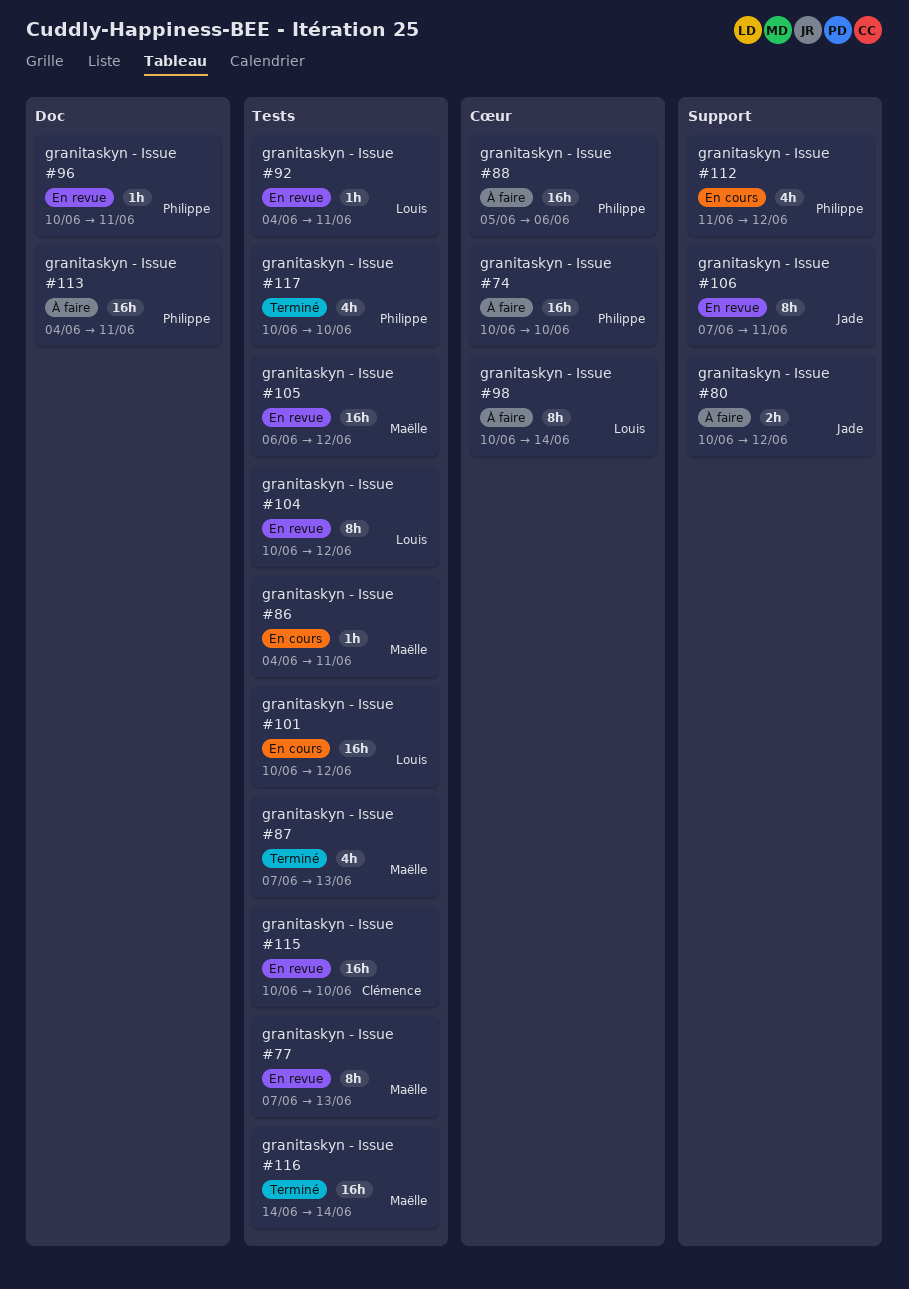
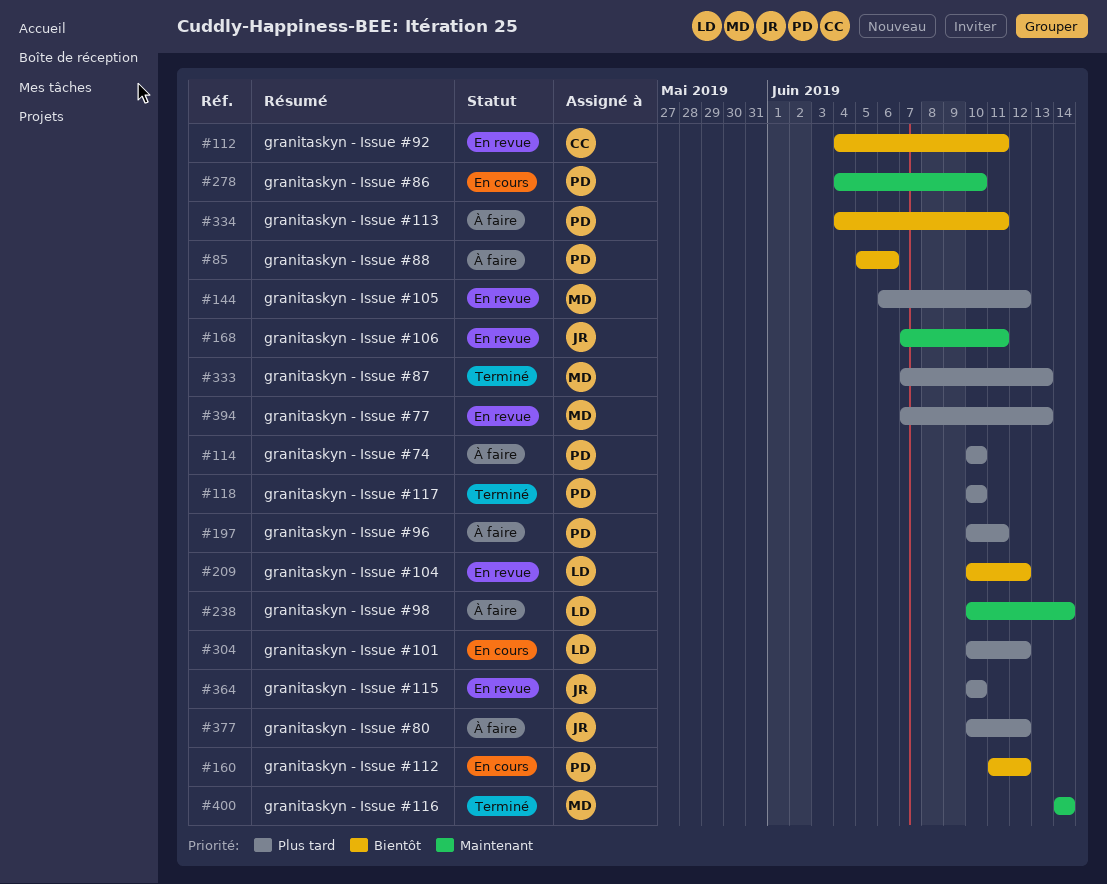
granitaskyn - Issue #115, owner: Clémence -> Jade
granitaskyn - Issue #86, owner: Maëlle -> Philippe
granitaskyn - Issue #86, due: Jun 11 -> Jun 10
granitaskyn - Issue #92, owner: Louis -> Clémence
granitaskyn - Issue #96, status: En revue -> À faire

